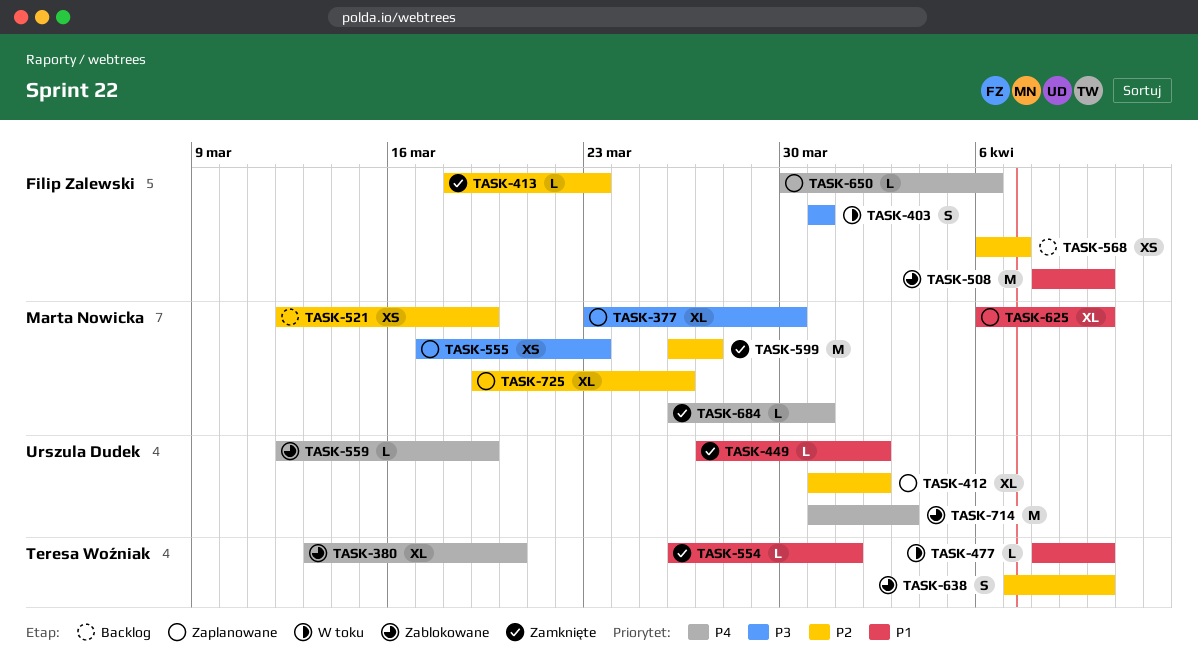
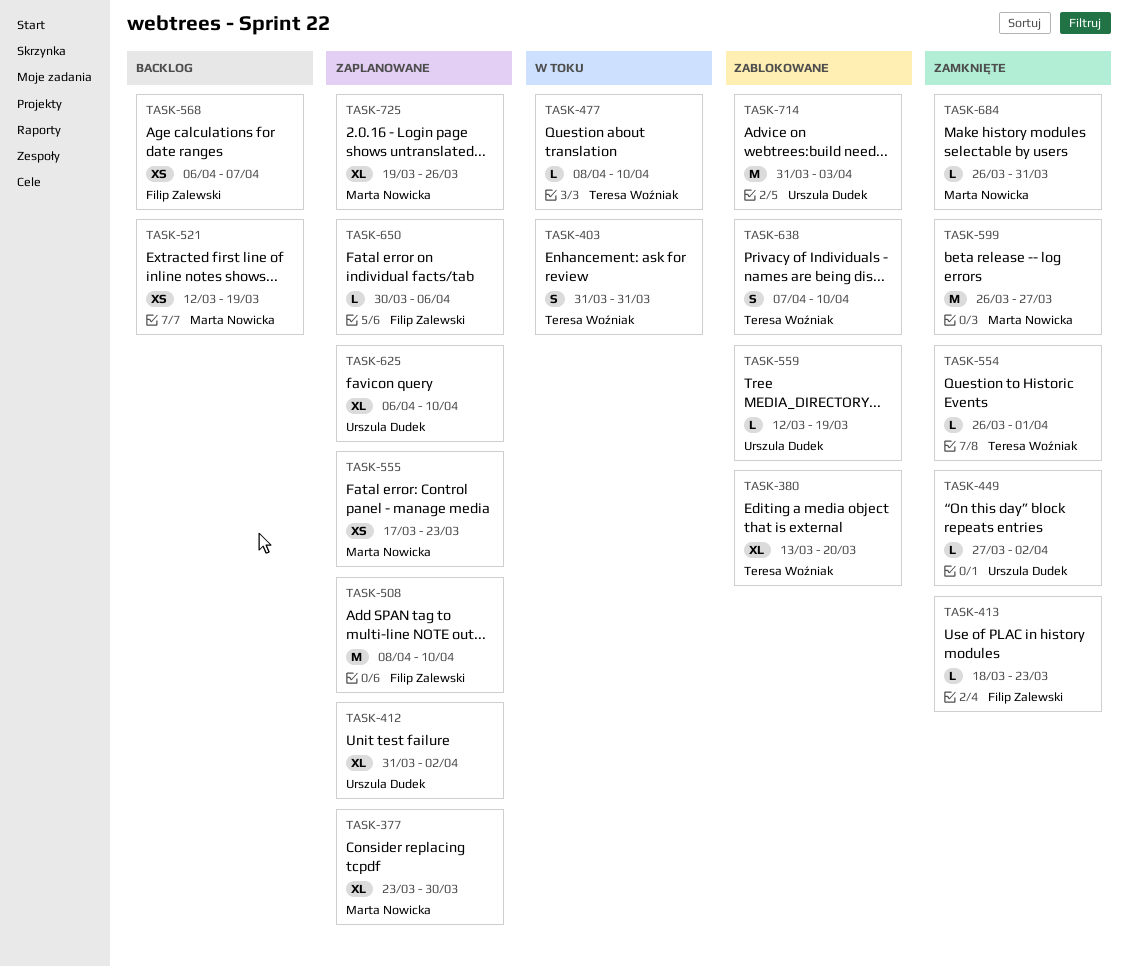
TASK-403, owner: Filip Zalewski -> Teresa Woźniak
TASK-508, status: Zablokowane -> Zaplanowane
TASK-625, owner: Marta Nowicka -> Urszula Dudek

